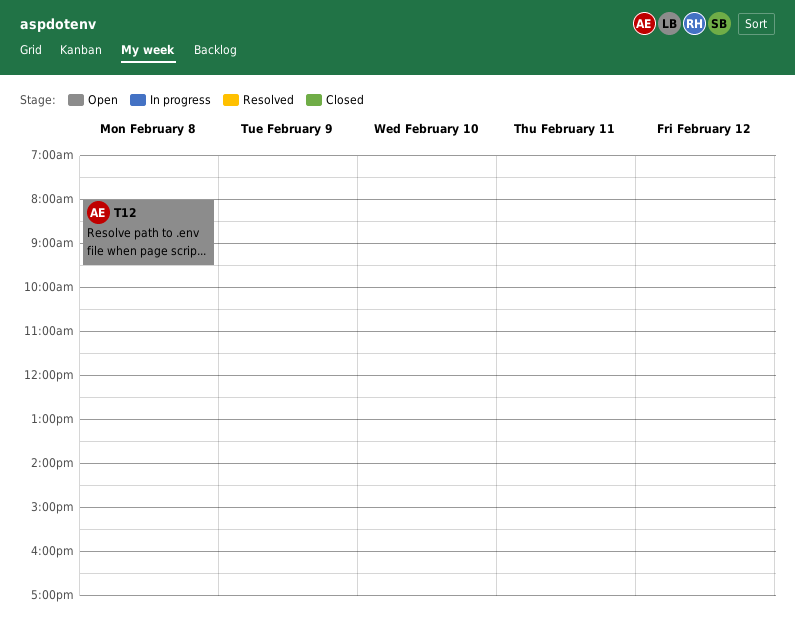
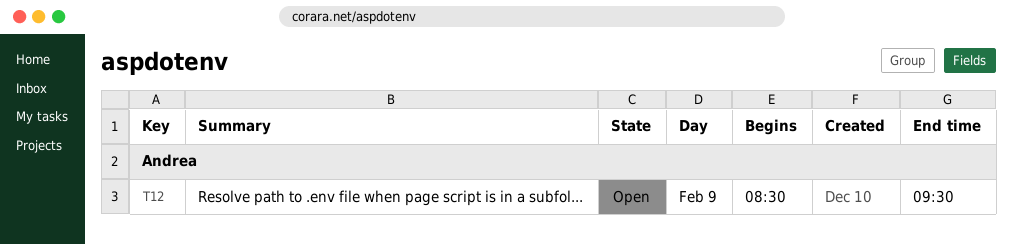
T12, day: Feb 8 -> Feb 9
T12, begins: 08:00 -> 08:30

